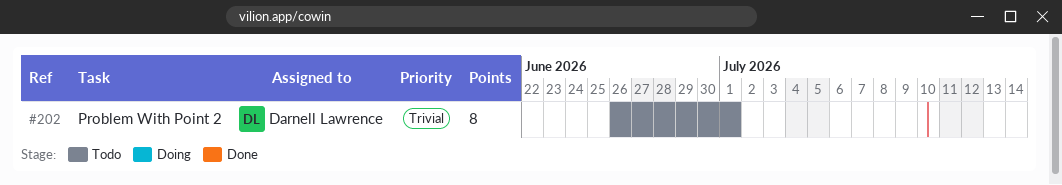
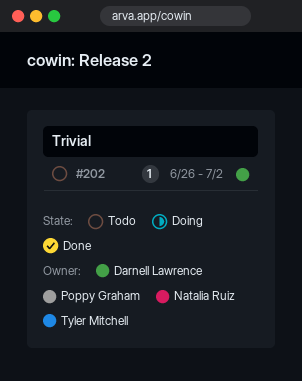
#202, estimate: 8 -> 1
#202, due: Jul 1 -> Jul 2

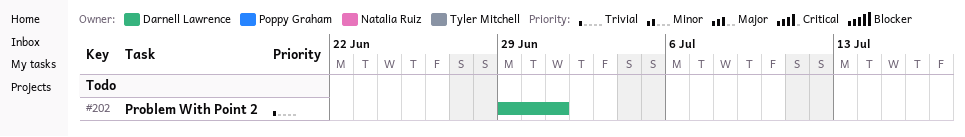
#202, start: Jun 26 -> Jun 29
#202, due: Jul 2 -> Jul 1

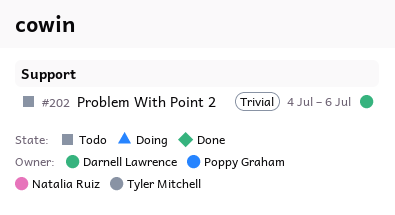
#202, start: Jun 29 -> Jul 4
#202, due: Jul 1 -> Jul 6

